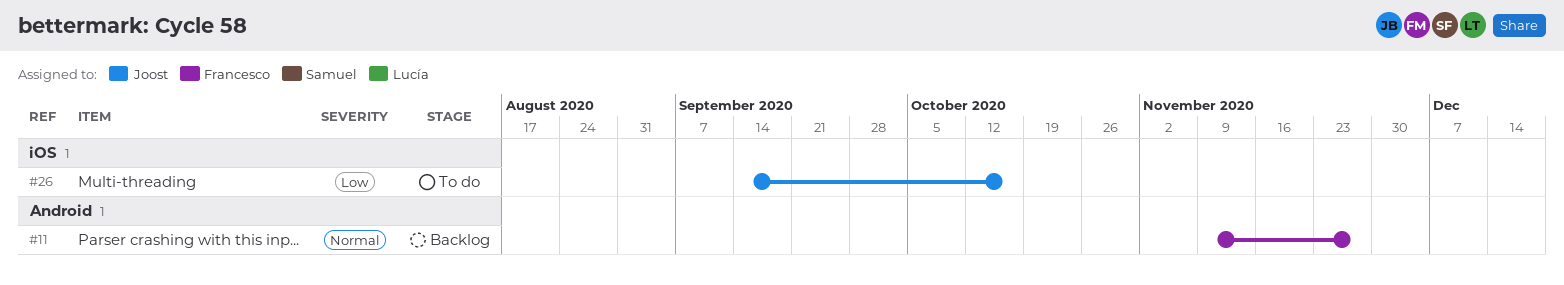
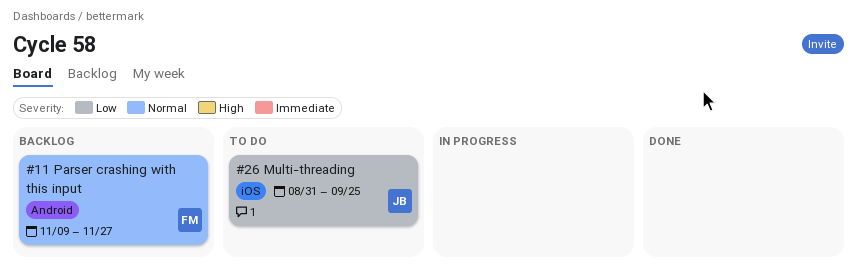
#26, start: Sep 14 -> Aug 31
#26, due: Oct 16 -> Sep 25

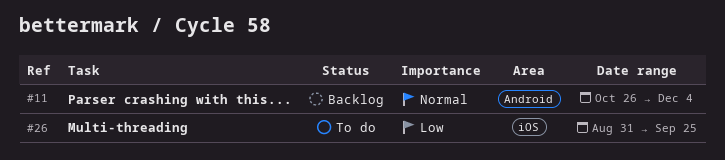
#11, start: Nov 9 -> Oct 26
#11, due: Nov 27 -> Dec 4

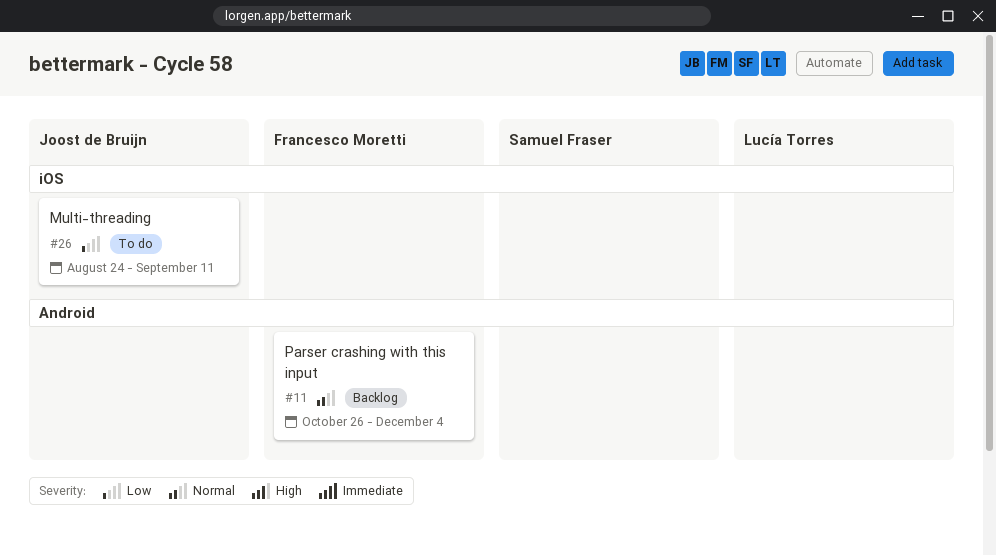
#26, start: Aug 31 -> Aug 24
#26, due: Sep 25 -> Sep 11

